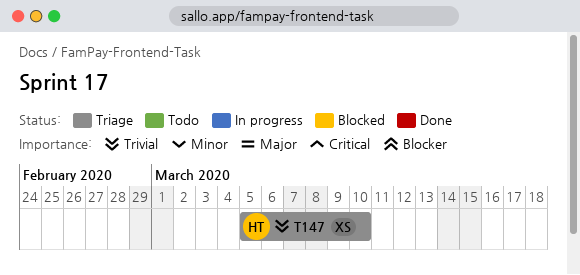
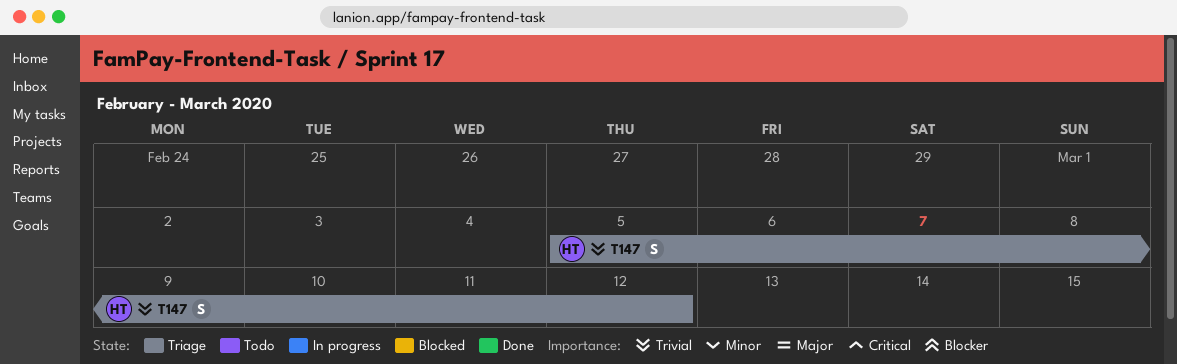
T147, estimate: XS -> S
T147, due: Mar 10 -> Mar 12

